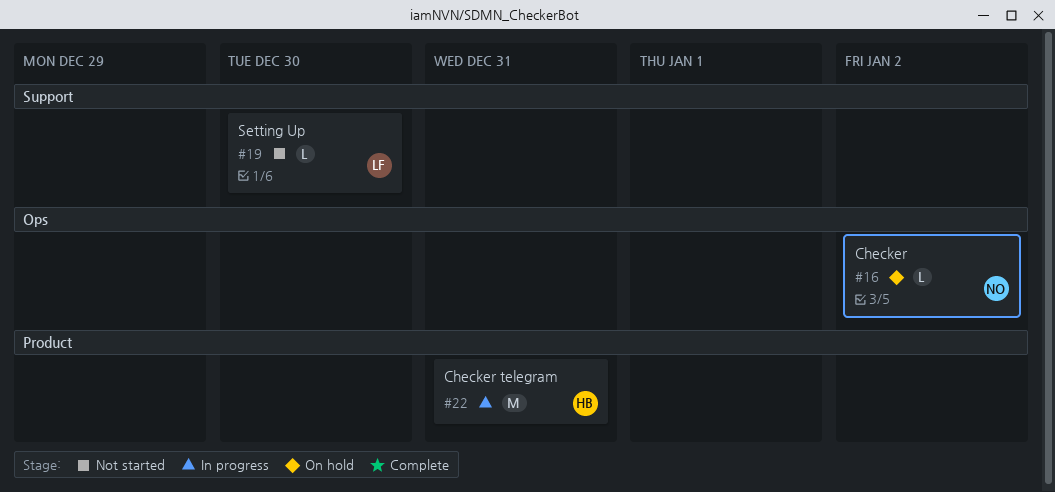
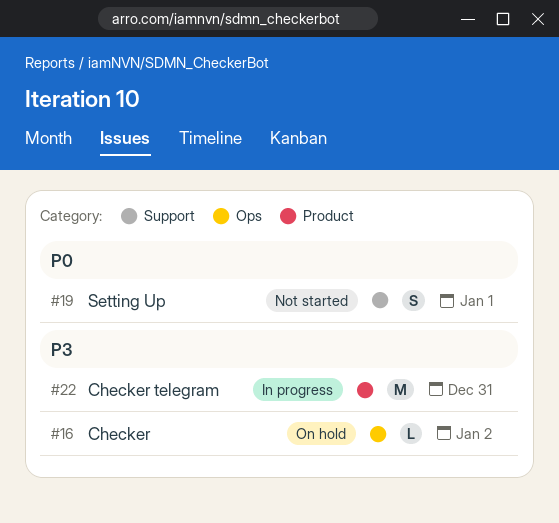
#19, estimate: L -> S
#19, due: Dec 30 -> Jan 1

